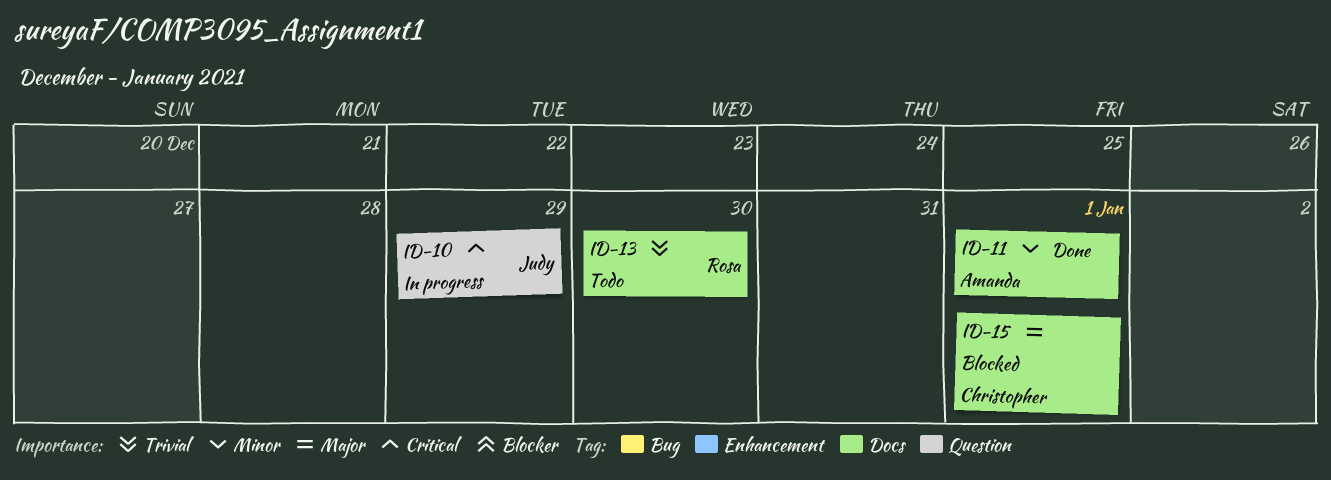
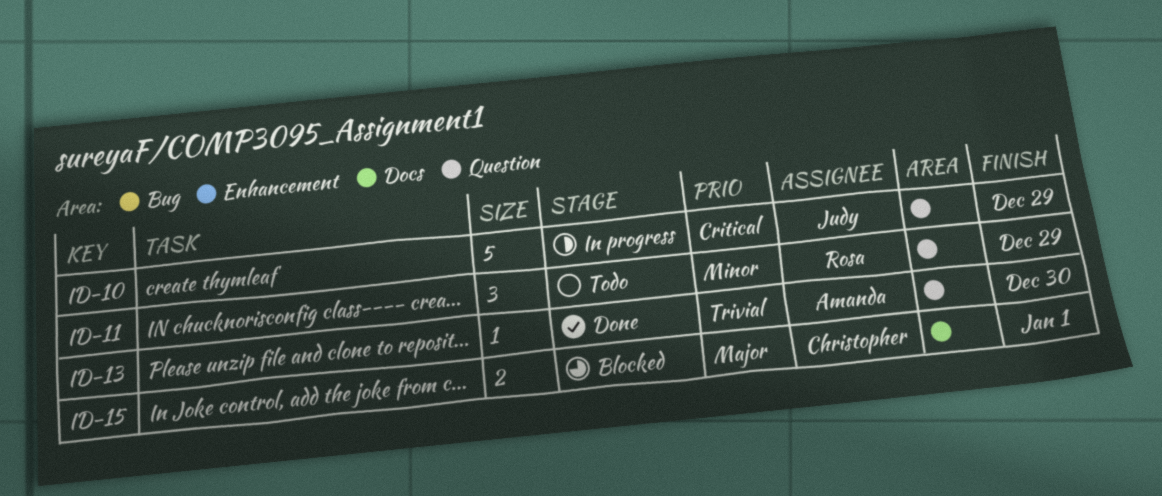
ID-11, status: Done -> Todo
ID-11, owner: Amanda -> Rosa
ID-11, label: Docs -> Question
ID-11, due: Jan 1 -> Dec 29
ID-13, status: Todo -> Done
ID-13, owner: Rosa -> Amanda
ID-13, label: Docs -> Question

